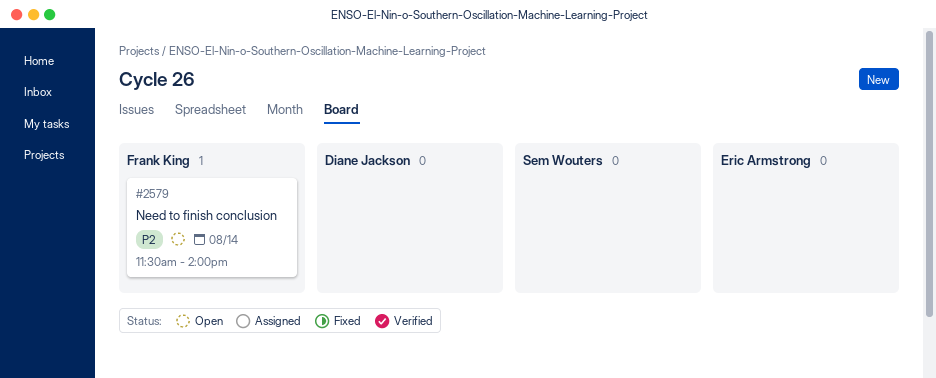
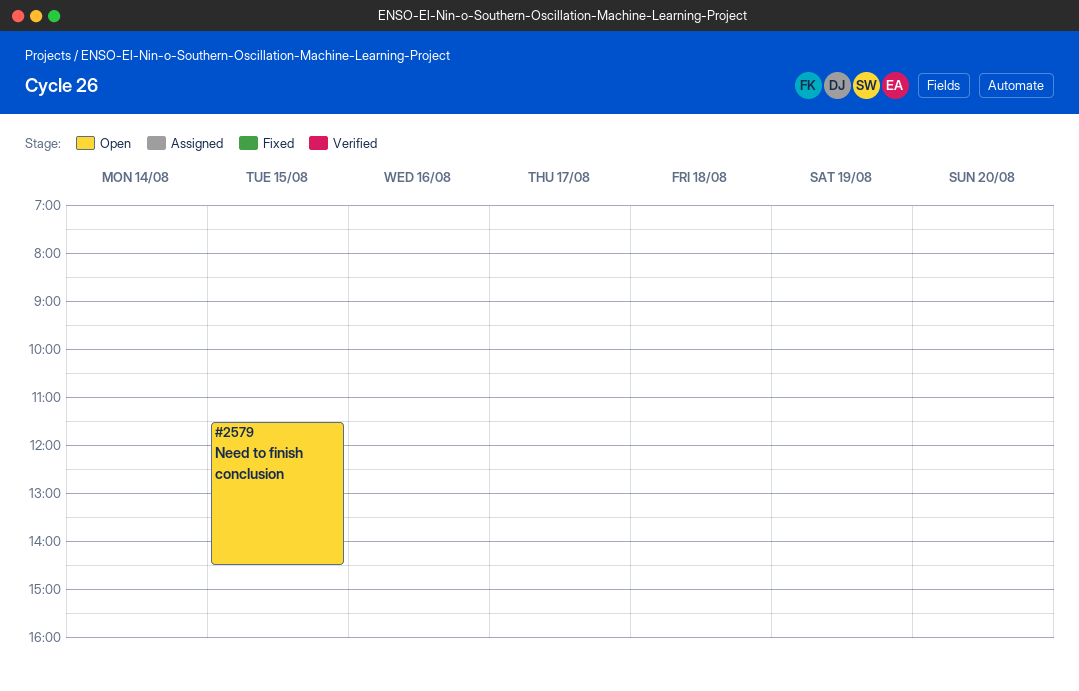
#2579, day: Aug 14 -> Aug 15
#2579, ends: 14:00 -> 14:30

